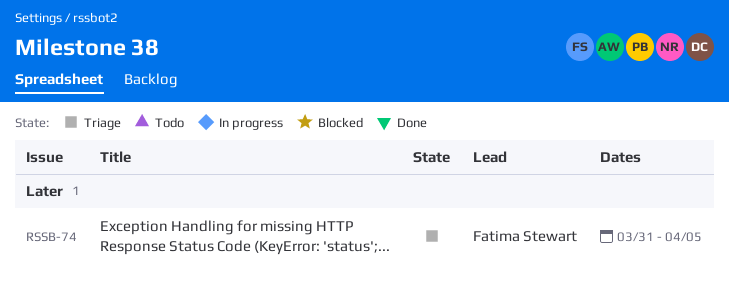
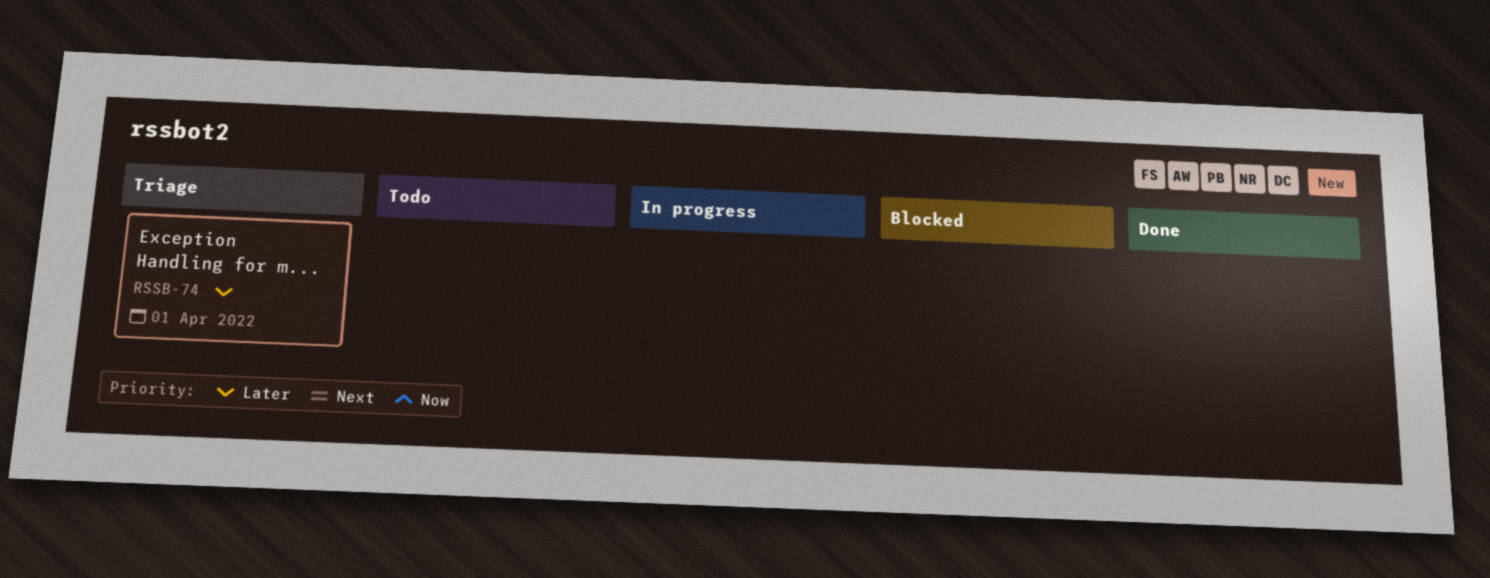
RSSB-74, due: Apr 5 -> Apr 1

